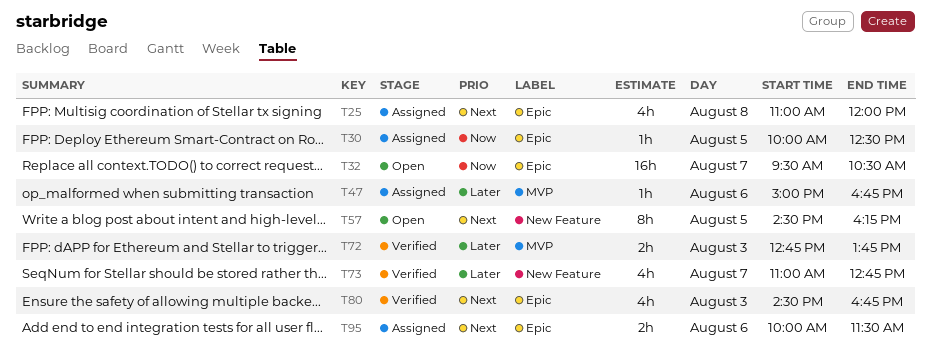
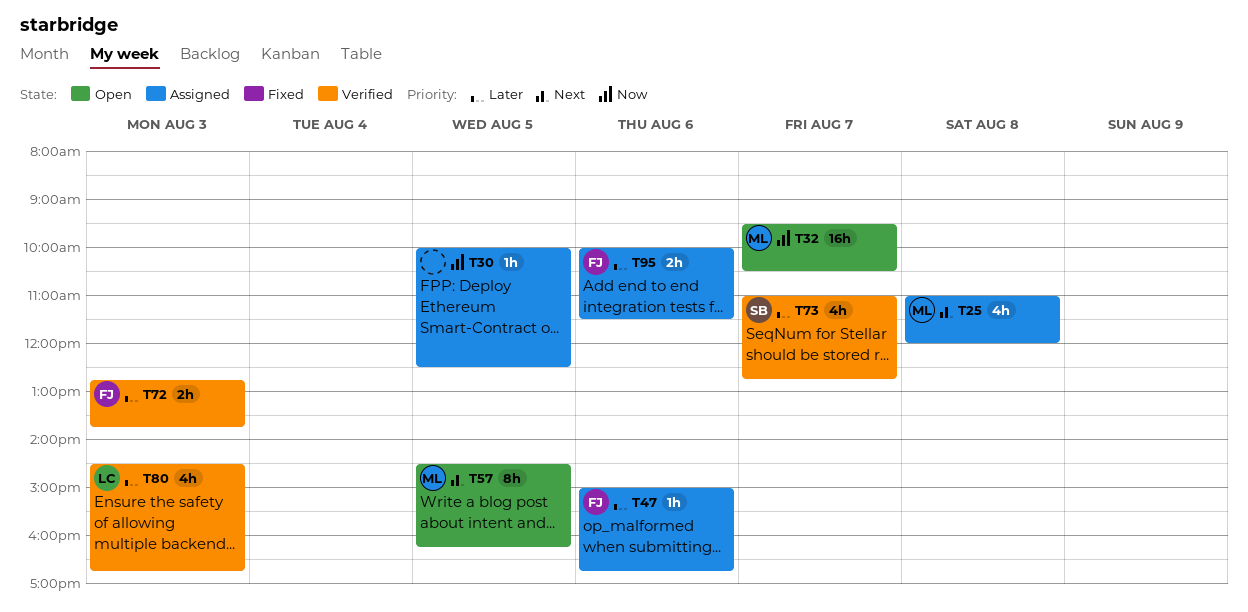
T80, priority: Next -> Later
T95, priority: Next -> Later

